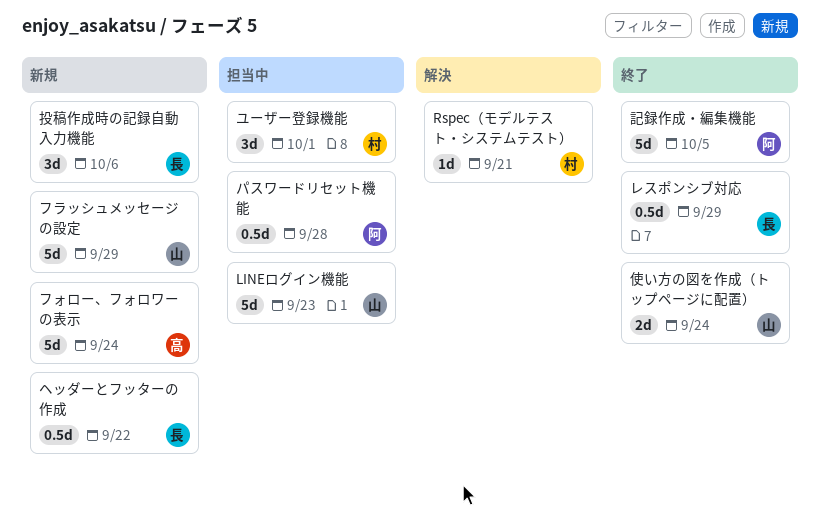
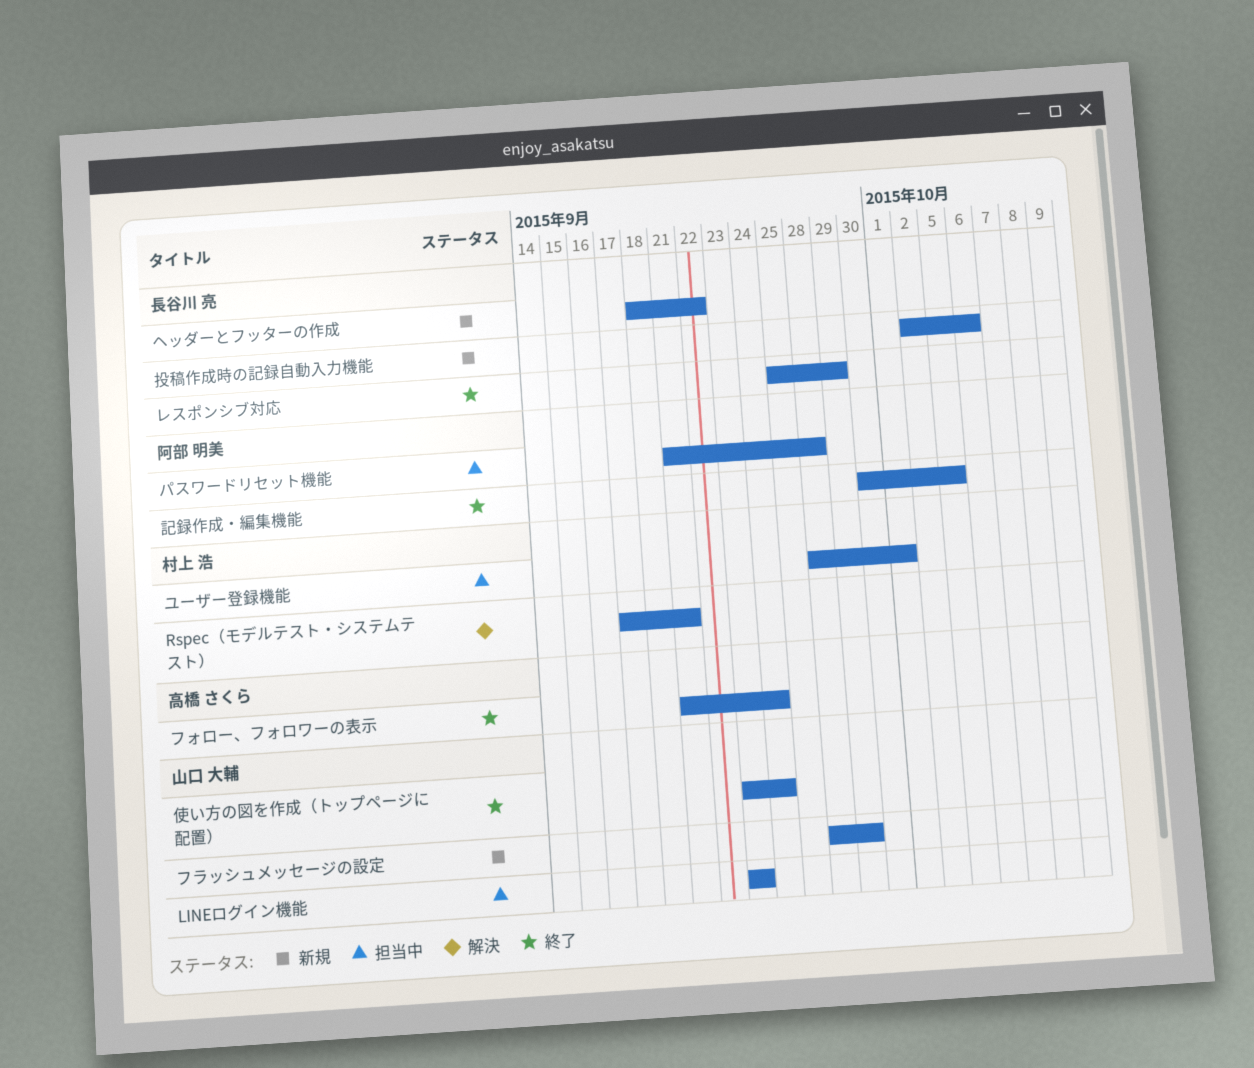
フォロー、フォロワーの表示, status: 新規 -> 終了

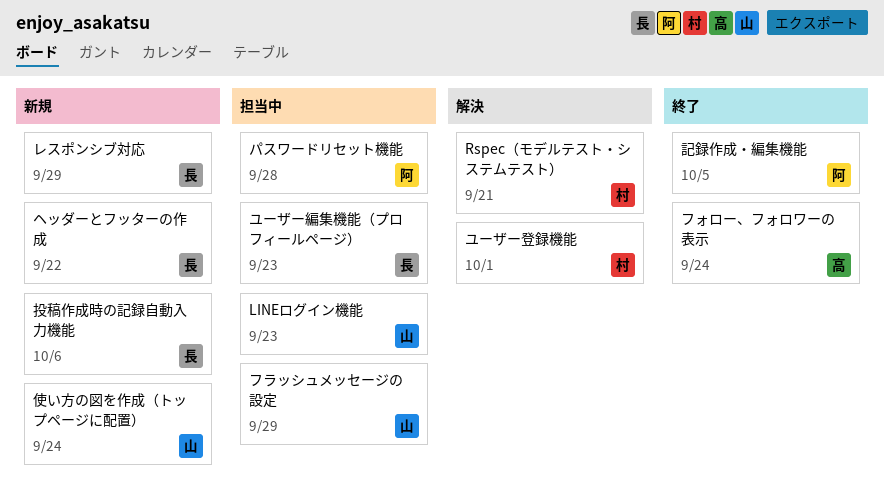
フラッシュメッセージの設定, status: 新規 -> 担当中
ユーザー登録機能, status: 担当中 -> 解決
ユーザー編集機能（プロフィールページ）: none -> present
レスポンシブ対応, status: 終了 -> 新規
使い方の図を作成（トップページに配置）, status: 終了 -> 新規

